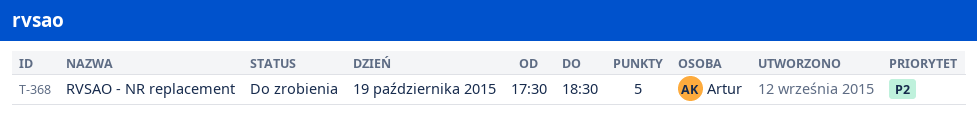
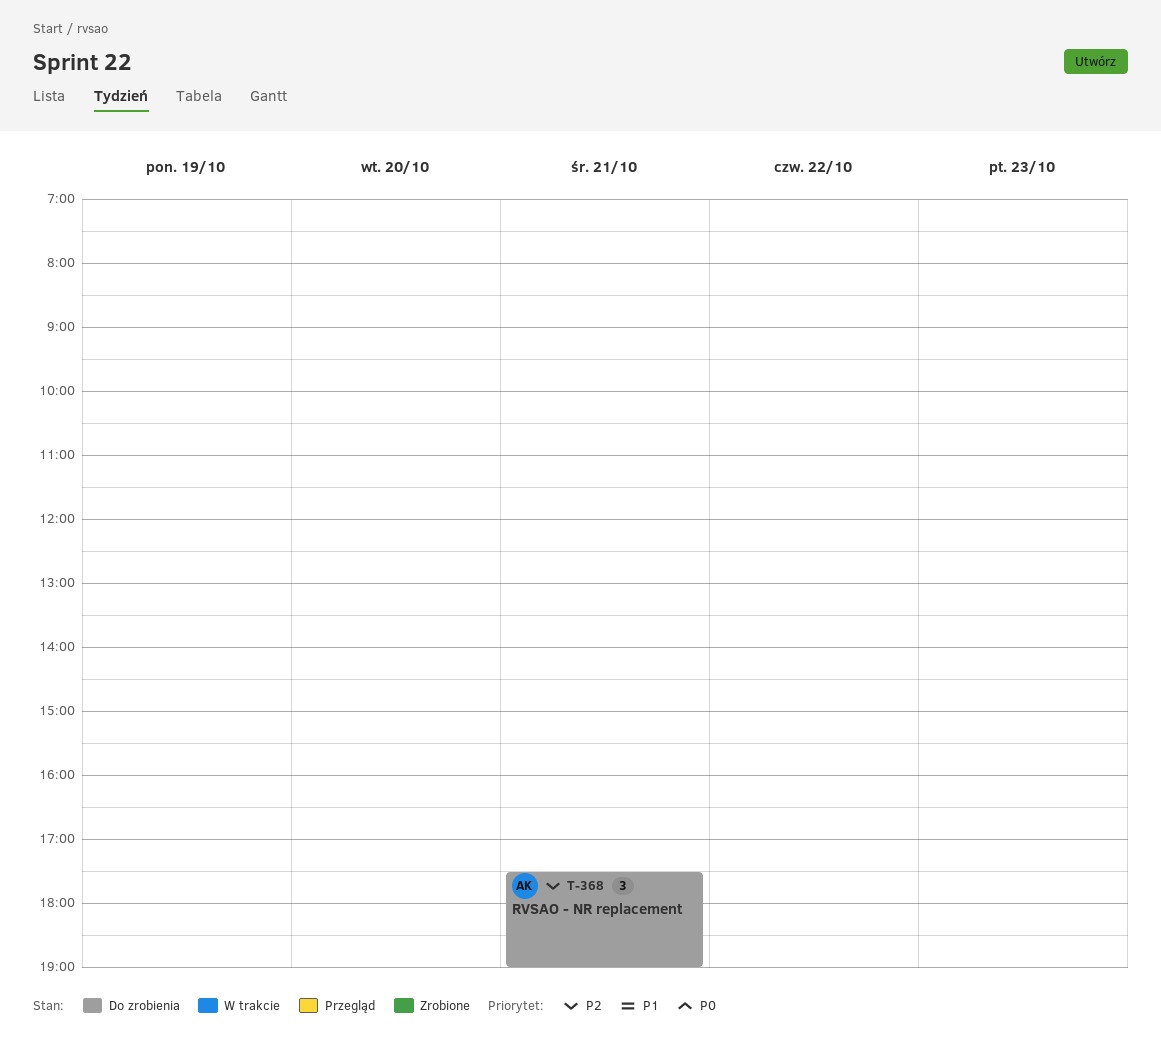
T-368, estimate: 5 -> 3
T-368, day: Oct 19 -> Oct 21
T-368, ends: 18:30 -> 19:00

